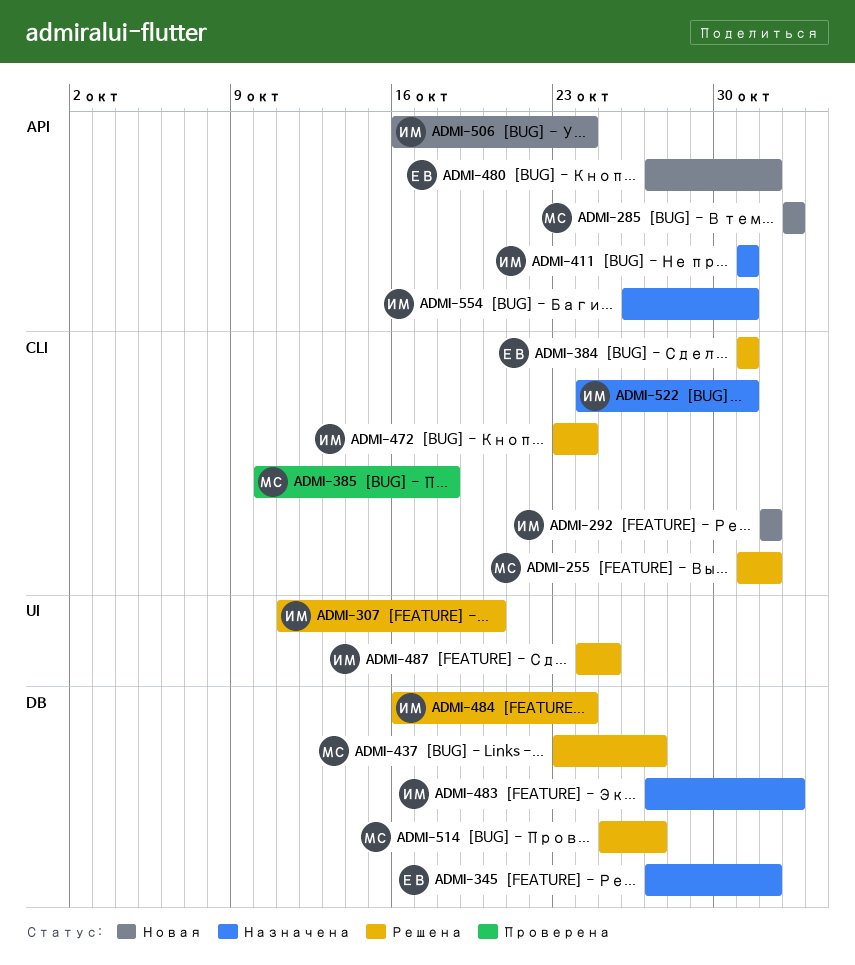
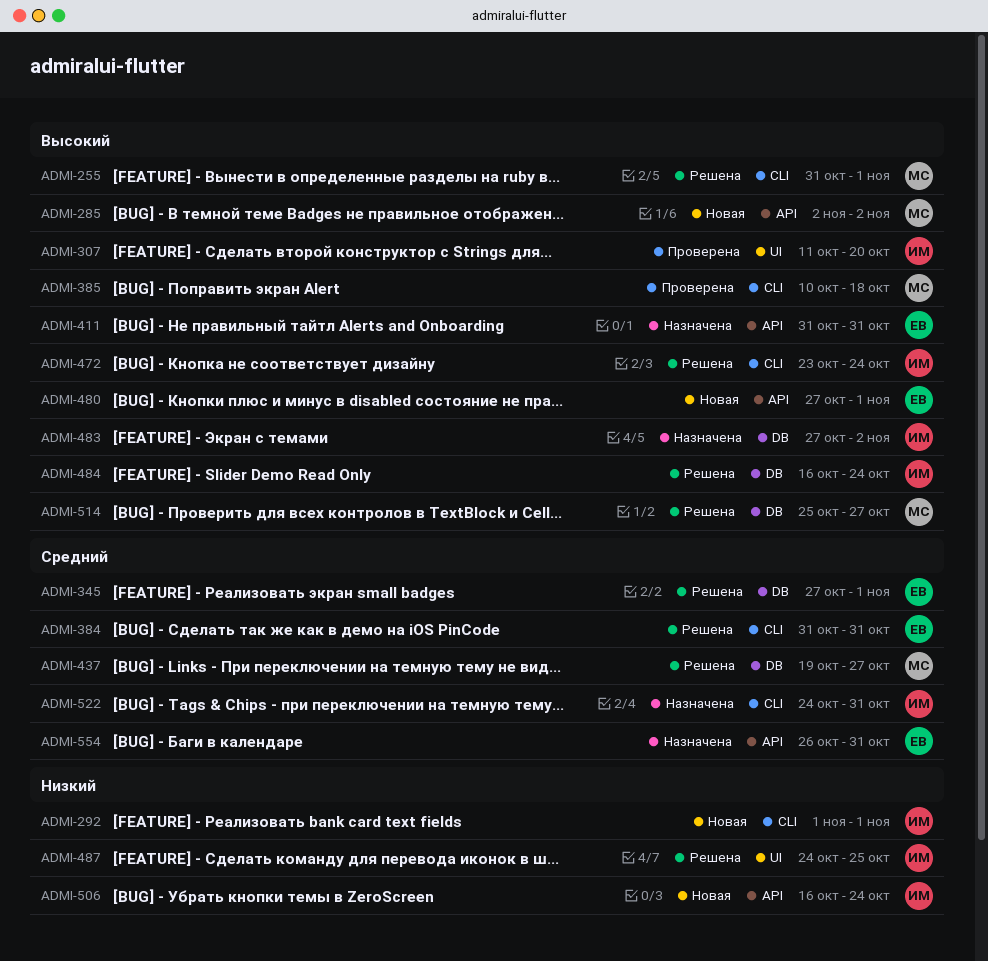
ADMI-307, status: Решена -> Проверена
ADMI-345, status: Назначена -> Решена
ADMI-411, owner: ИМ -> ЕВ
ADMI-437, start: Oct 23 -> Oct 19
ADMI-554, owner: ИМ -> ЕВ

